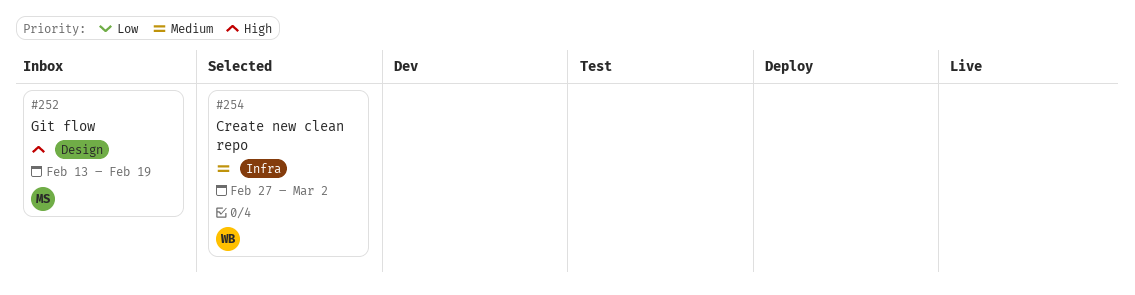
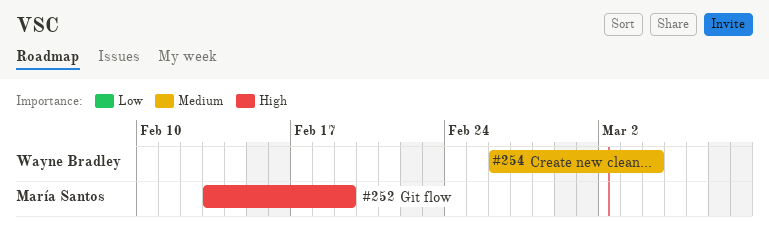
#254, start: Feb 27 -> Feb 26
#254, due: Mar 2 -> Mar 4

